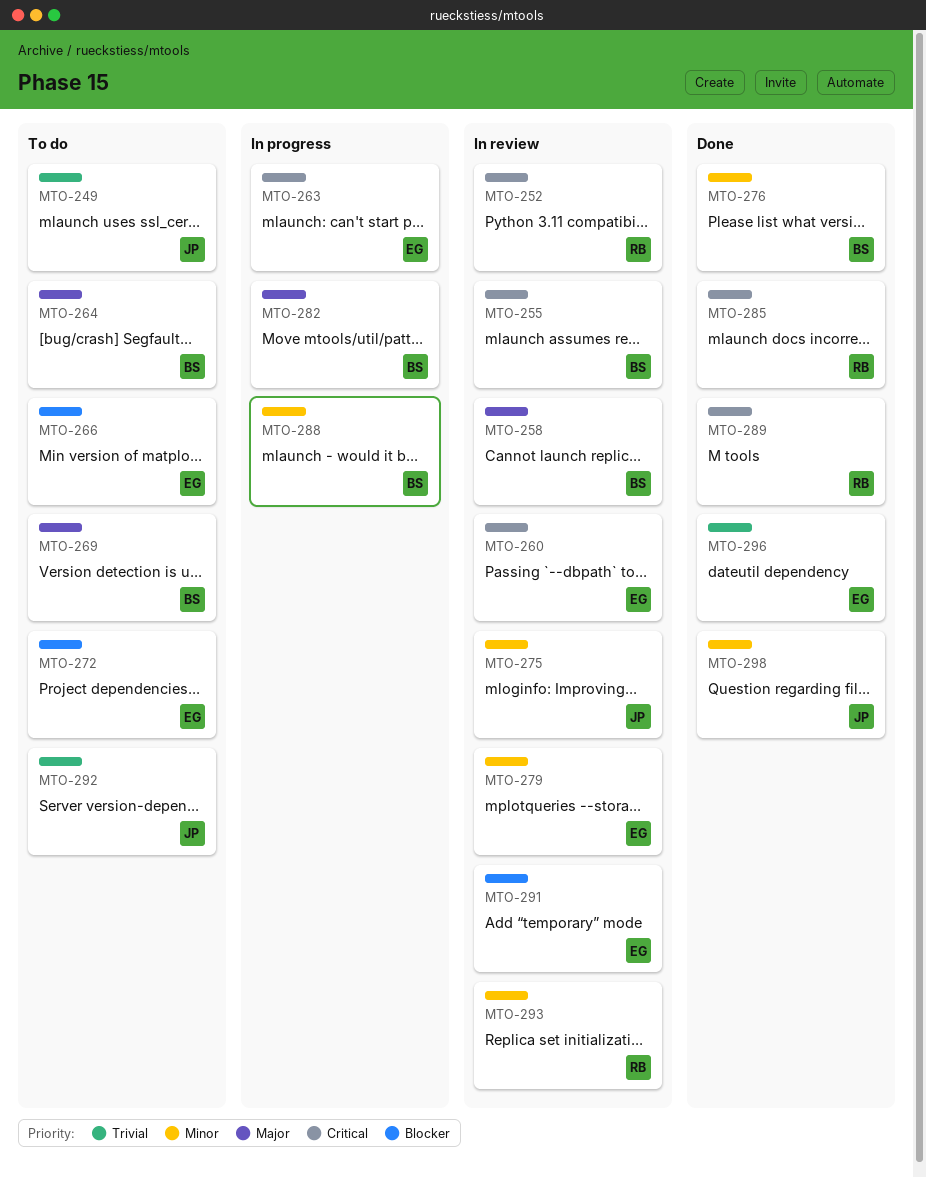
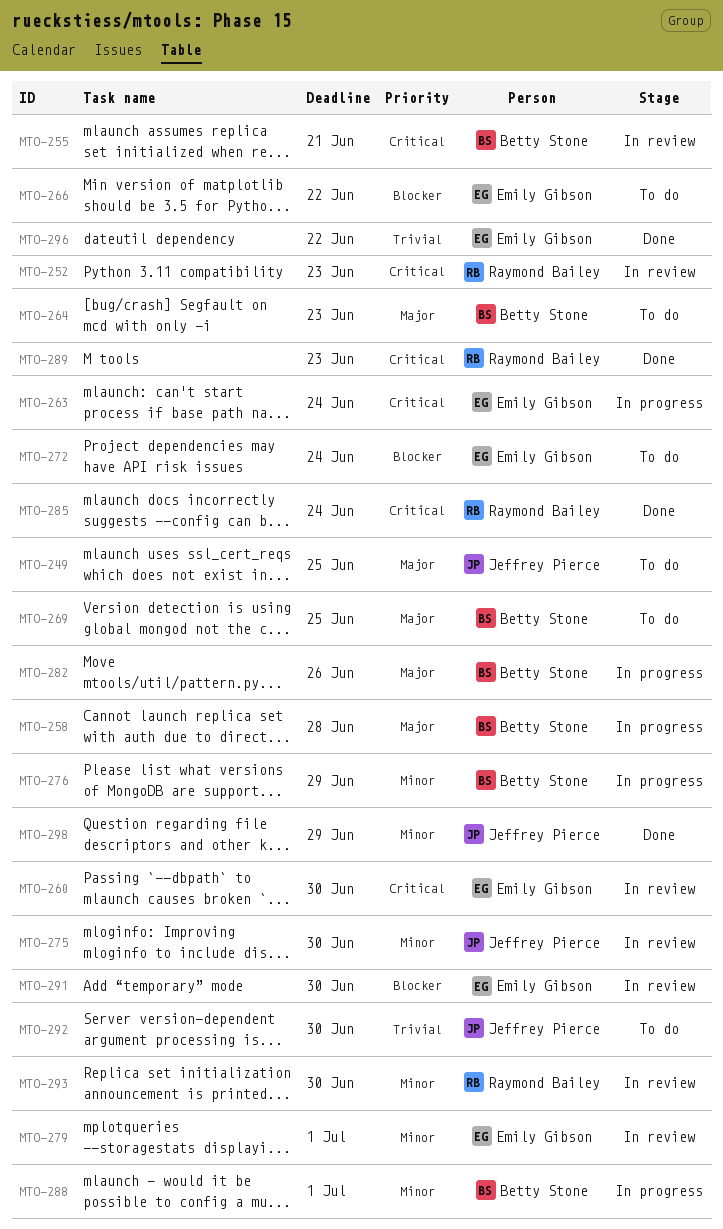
MTO-249, priority: Trivial -> Major
MTO-258, status: In review -> In progress
MTO-276, status: Done -> In progress

